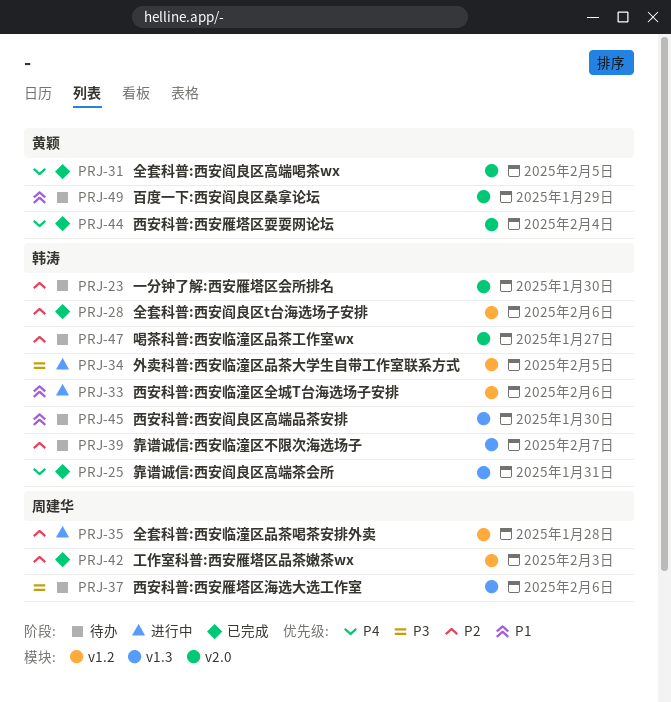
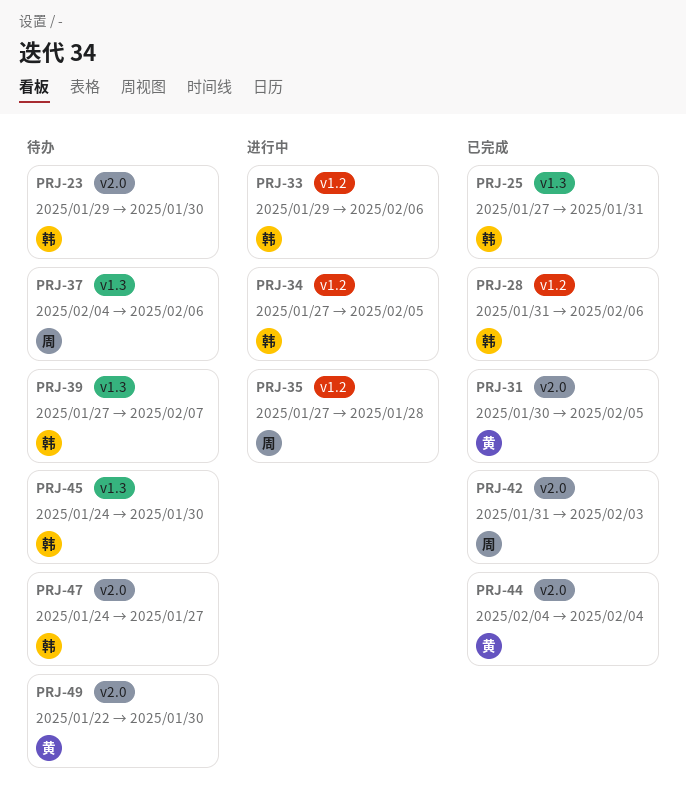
PRJ-42, label: v1.2 -> v2.0
PRJ-49, due: Jan 29 -> Jan 30

